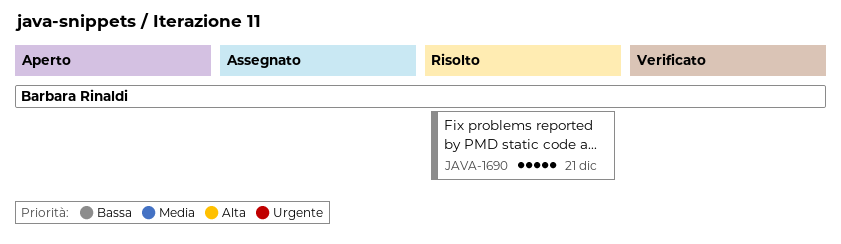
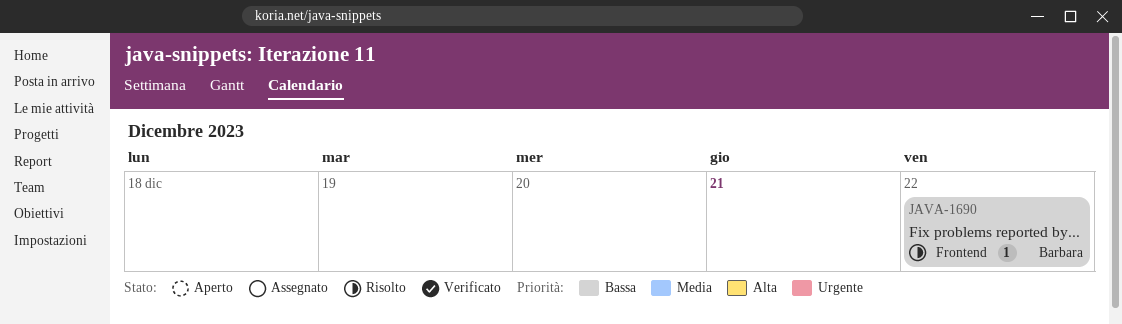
JAVA-1690, estimate: 5 -> 1
JAVA-1690, due: Dec 21 -> Dec 22

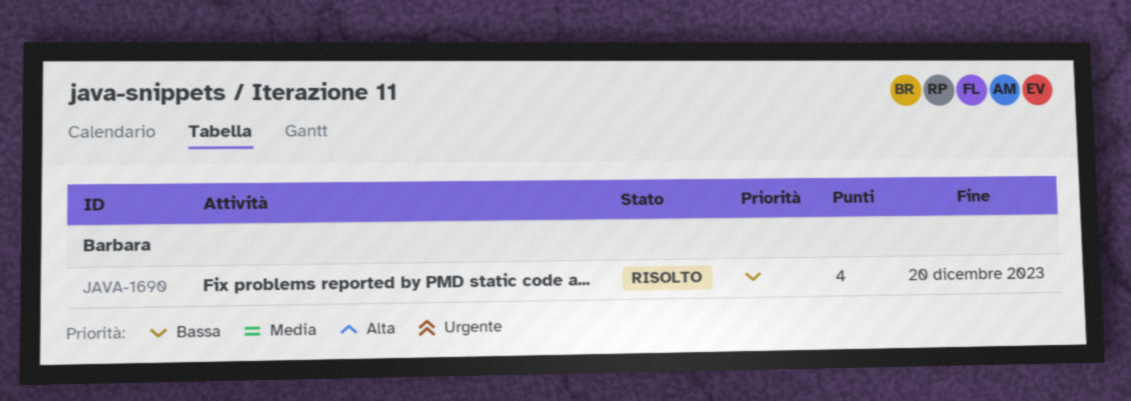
JAVA-1690, estimate: 1 -> 4
JAVA-1690, due: Dec 22 -> Dec 20

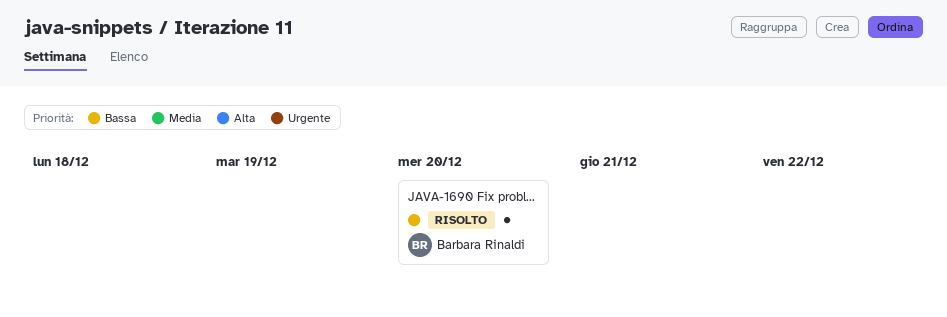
JAVA-1690, estimate: 4 -> 1

